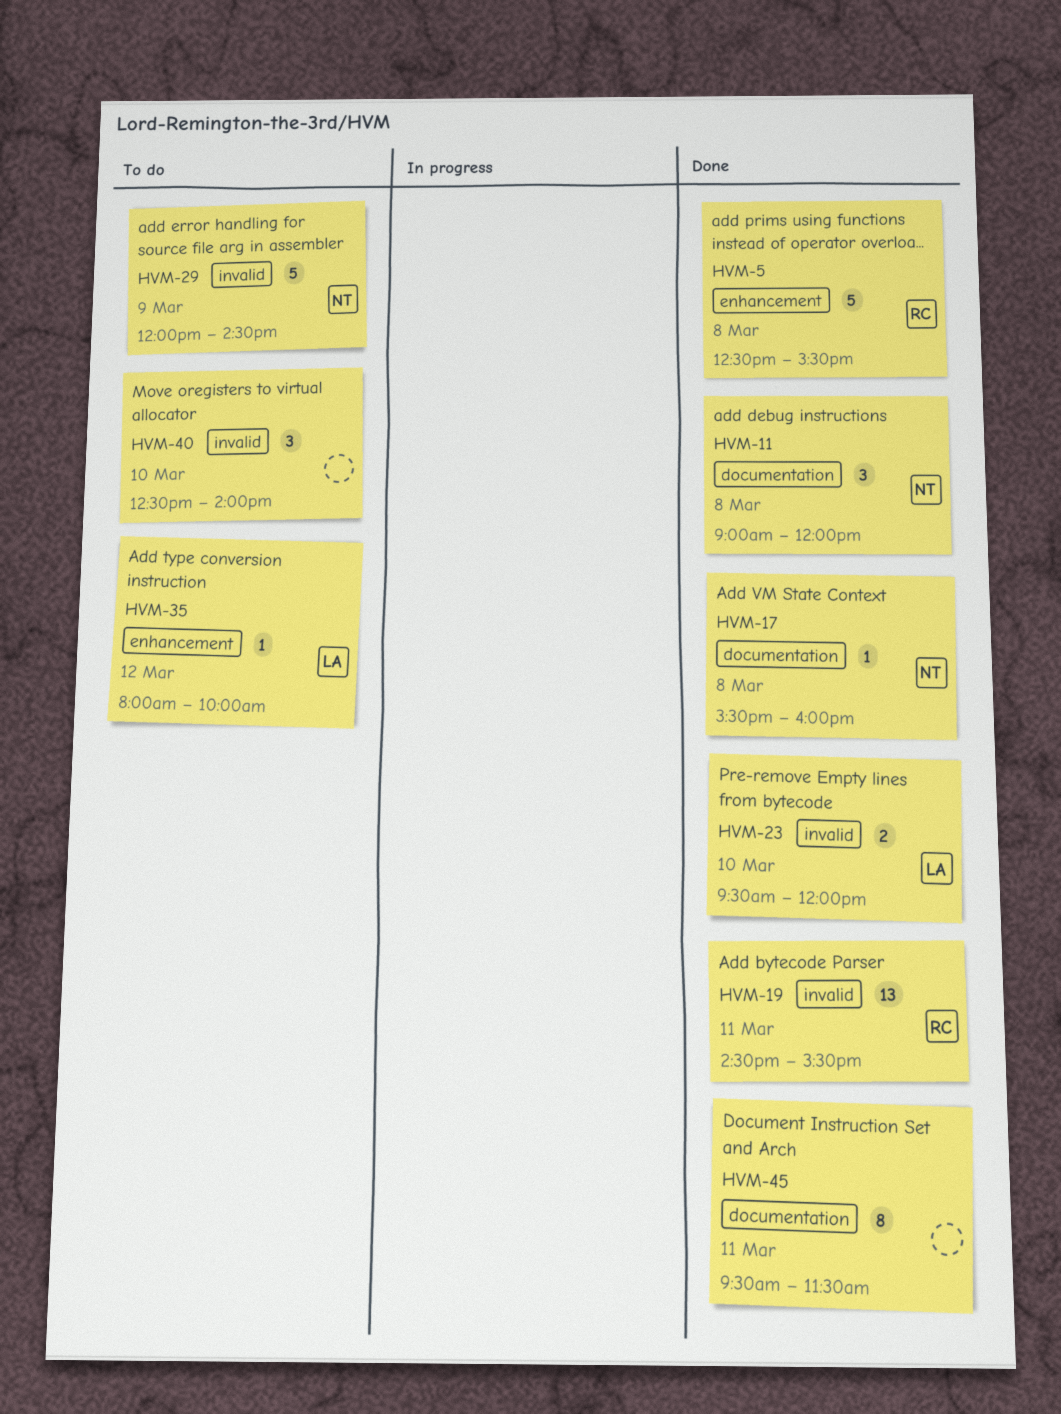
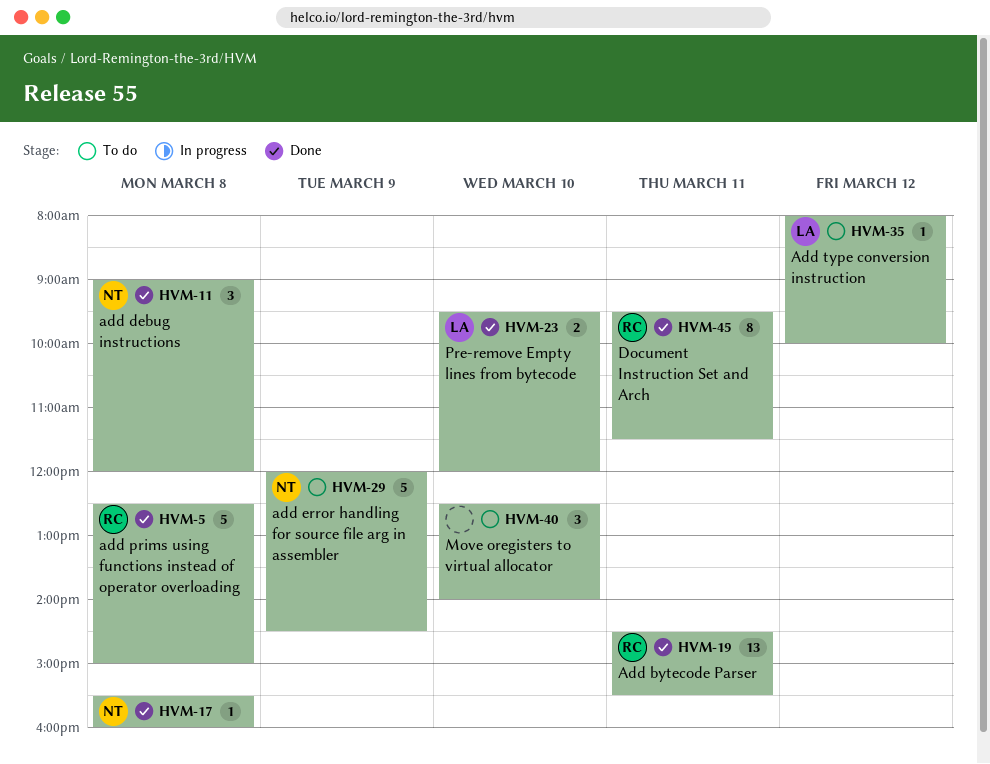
HVM-5, ends: 15:30 -> 15:00
HVM-45, owner: none -> RC

